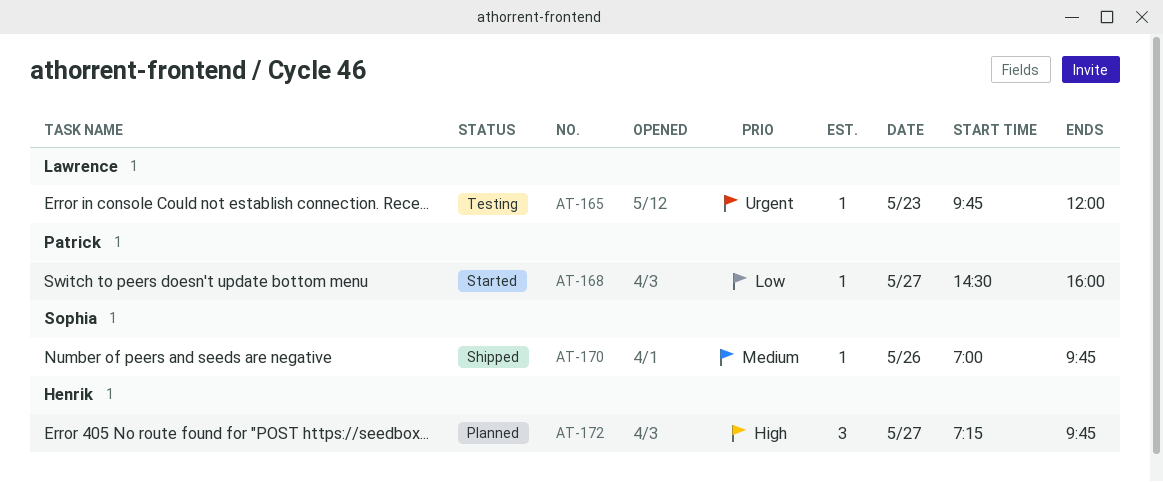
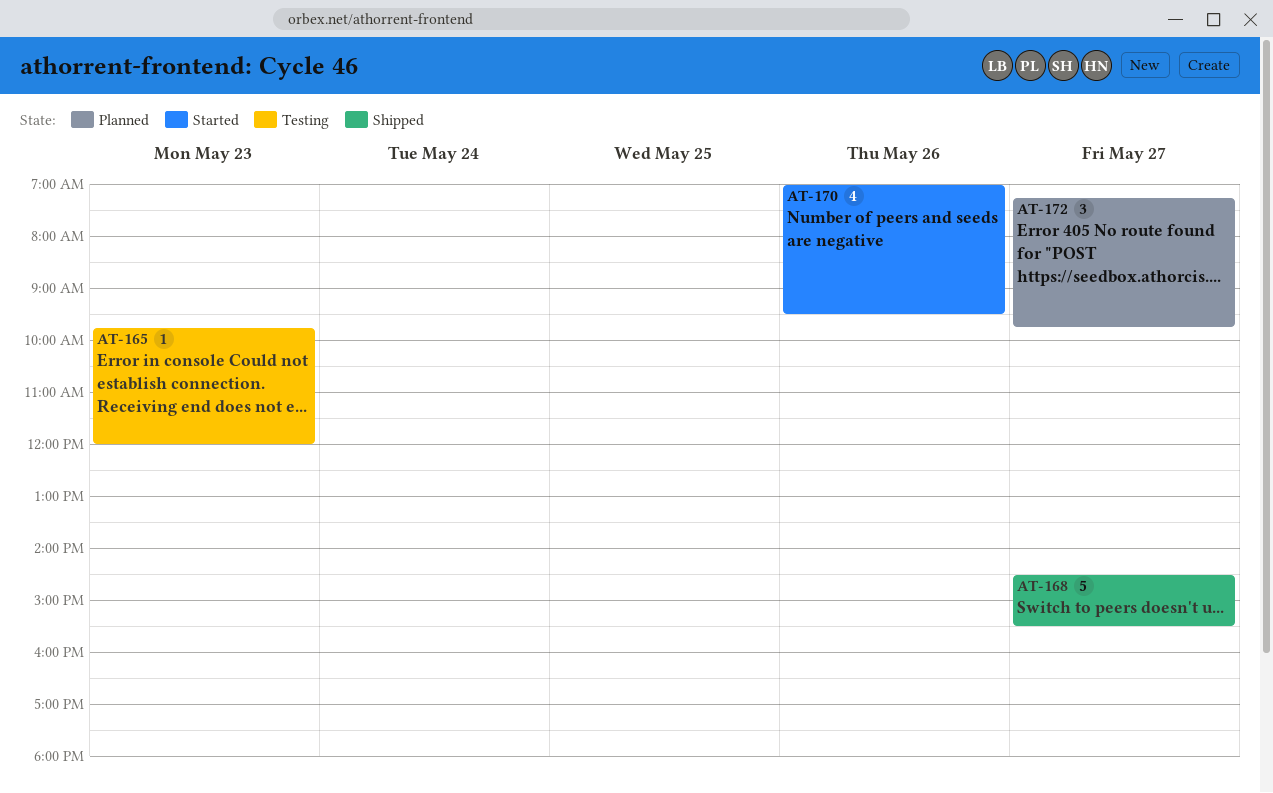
AT-168, status: Started -> Shipped
AT-168, estimate: 1 -> 5
AT-168, ends: 16:00 -> 15:30
AT-170, status: Shipped -> Started
AT-170, estimate: 1 -> 4
AT-170, ends: 09:45 -> 09:30

